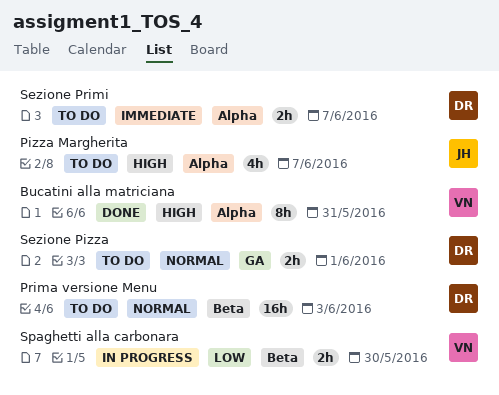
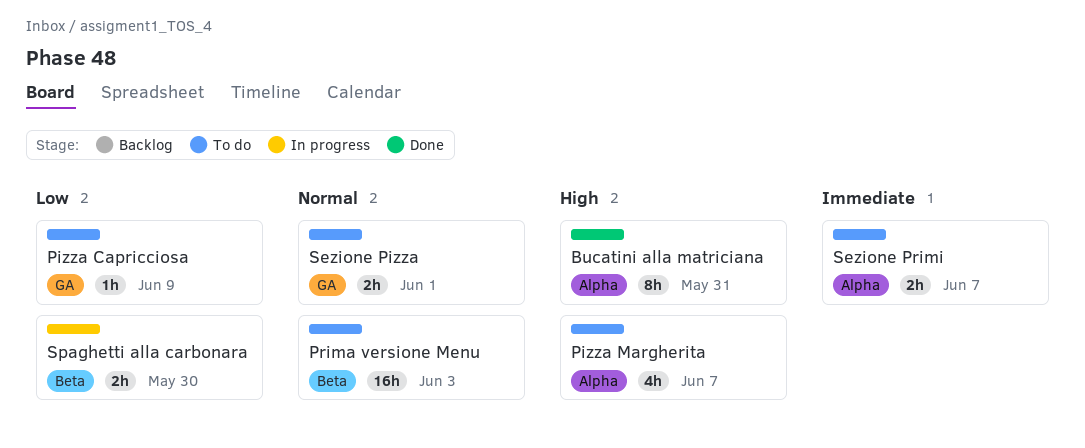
Pizza Capricciosa: none -> present

